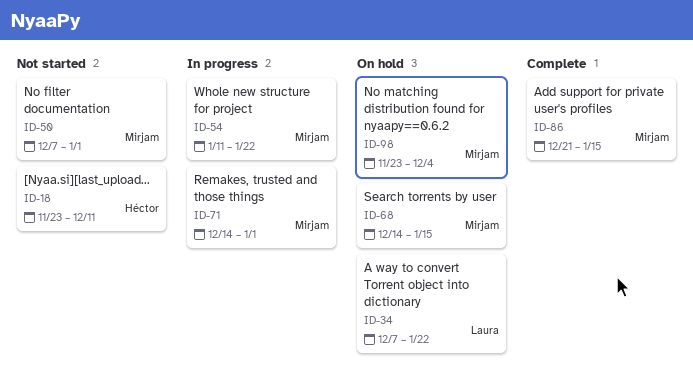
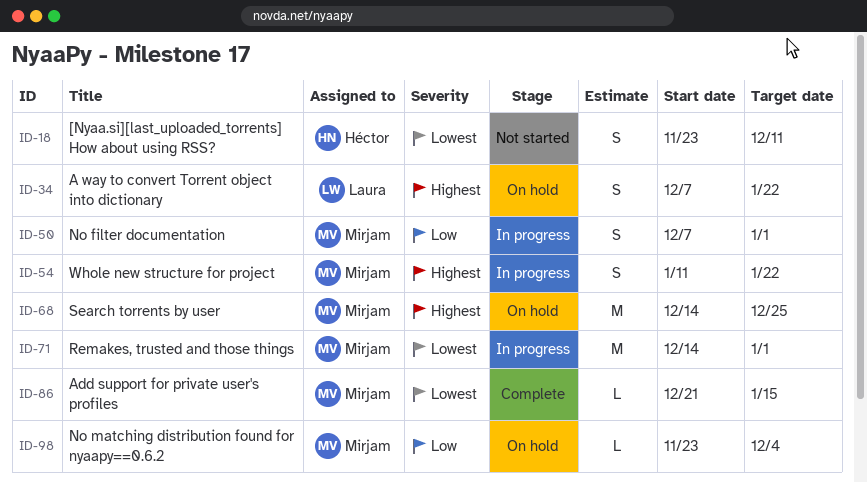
ID-50, status: Not started -> In progress
ID-68, due: Jan 15 -> Dec 25

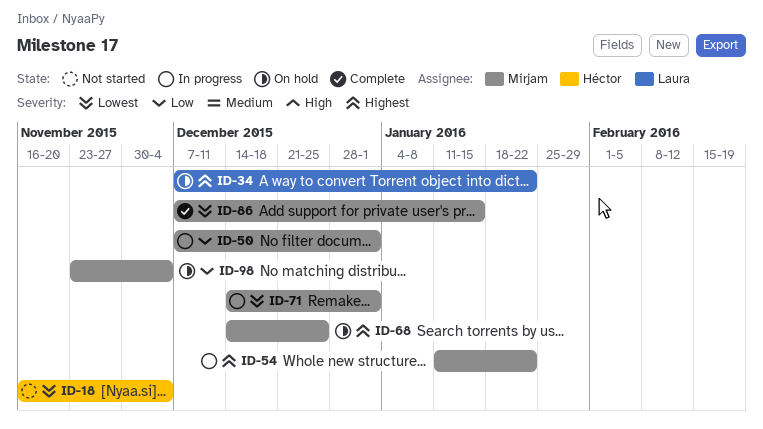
ID-18, start: Nov 23 -> Nov 16
ID-18, due: Dec 11 -> Dec 4
ID-86, start: Dec 21 -> Dec 7

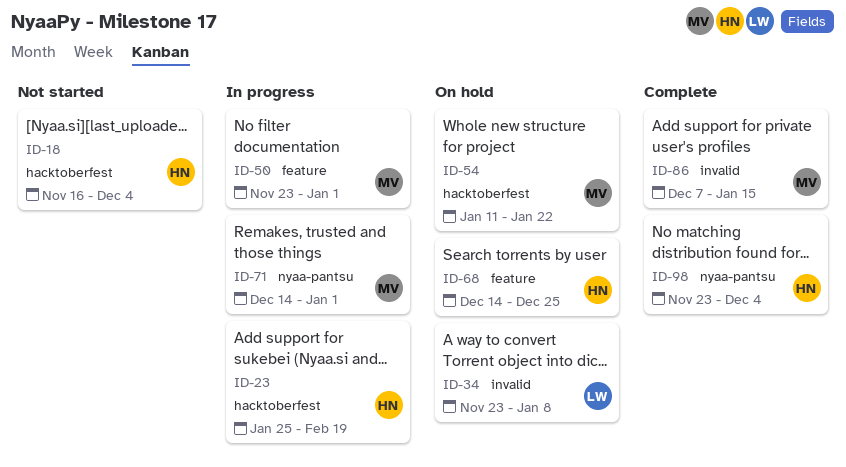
ID-23: none -> present
ID-34, start: Dec 7 -> Nov 23
ID-34, due: Jan 22 -> Jan 8
ID-50, start: Dec 7 -> Nov 23
ID-54, status: In progress -> On hold
ID-68, owner: Mirjam -> Héctor
ID-98, status: On hold -> Complete
ID-98, owner: Mirjam -> Héctor

